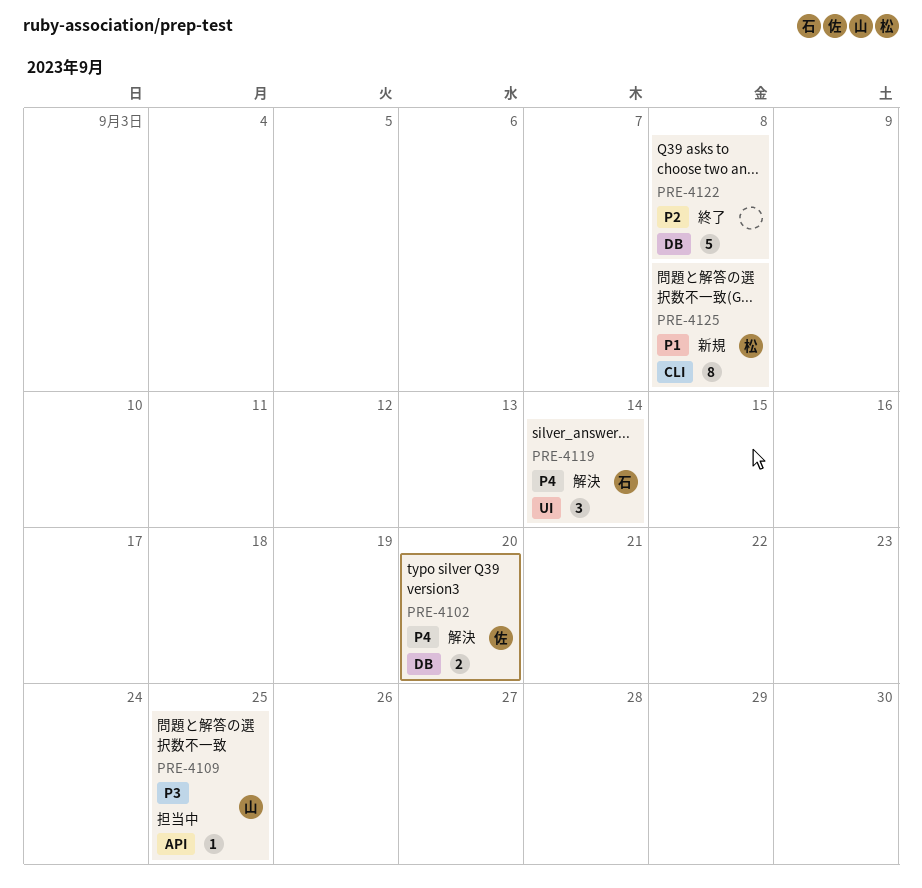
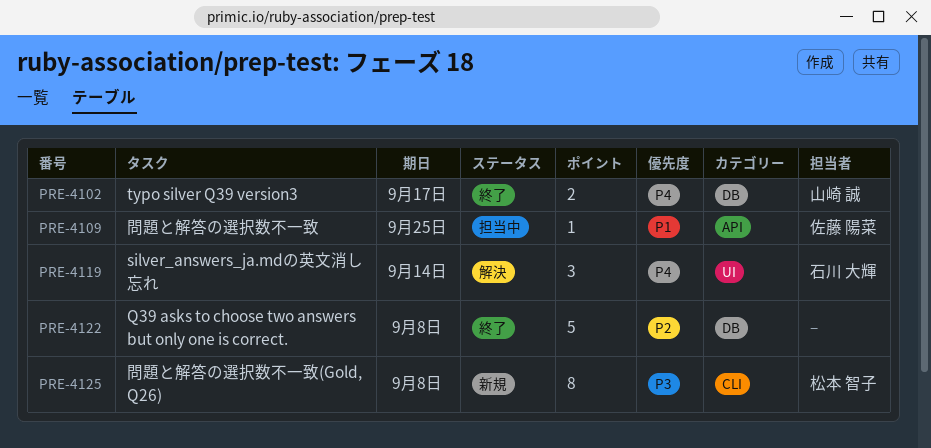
PRE-4102, status: 解決 -> 終了
PRE-4102, owner: 佐藤 陽菜 -> 山崎 誠
PRE-4102, due: Sep 20 -> Sep 17
PRE-4109, owner: 山崎 誠 -> 佐藤 陽菜
PRE-4109, priority: P3 -> P1
PRE-4125, priority: P1 -> P3

